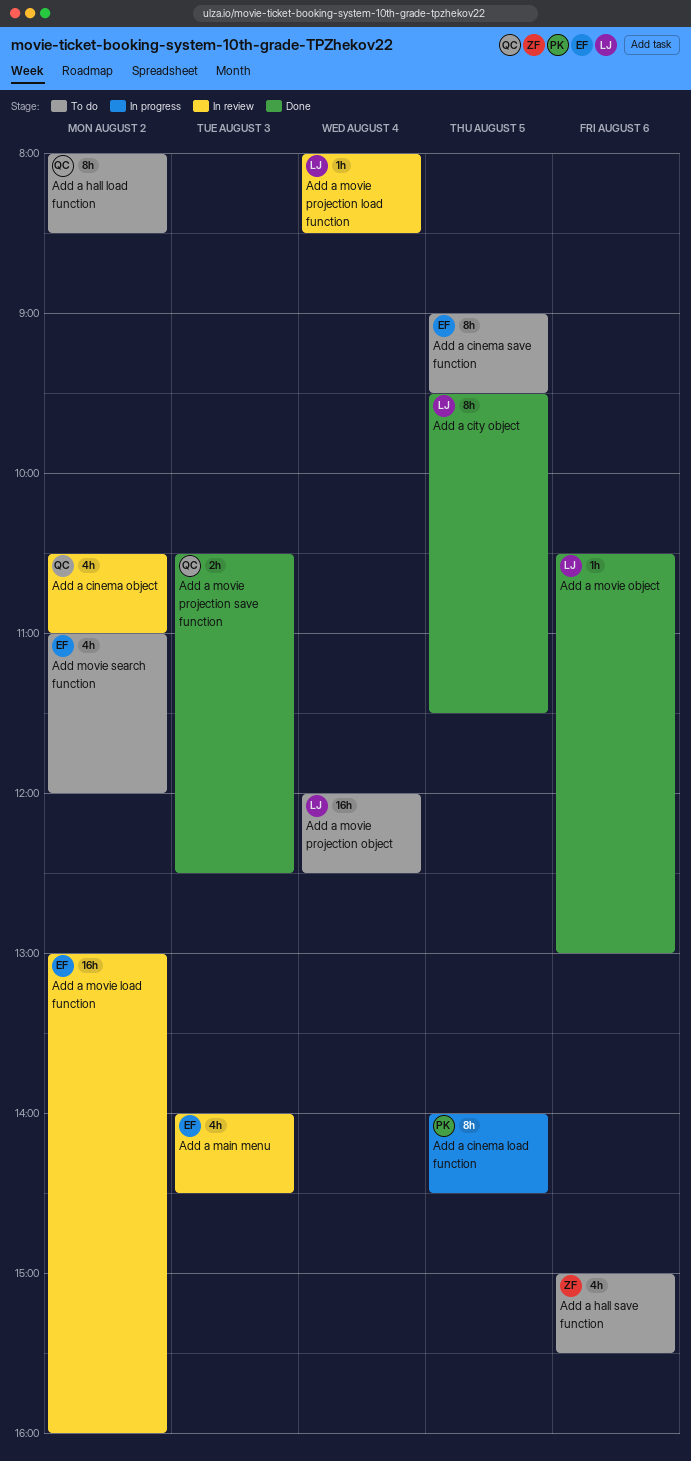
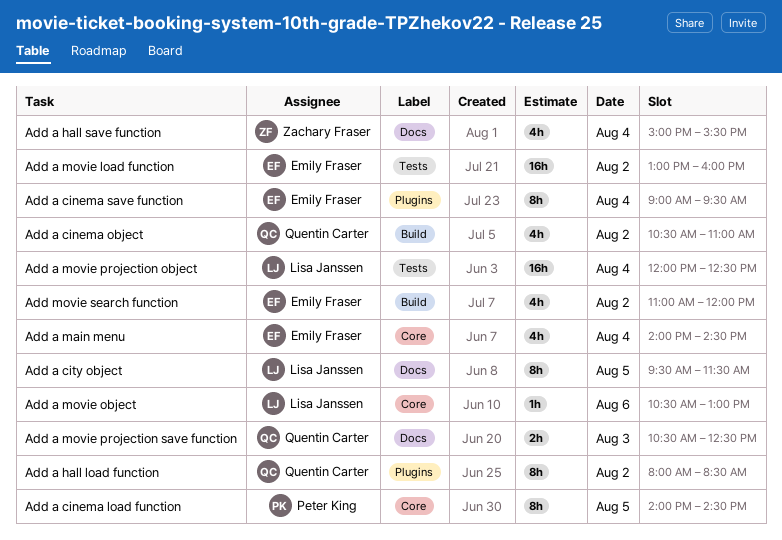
Add a cinema save function, day: Aug 5 -> Aug 4
Add a hall save function, day: Aug 6 -> Aug 4
Add a main menu, day: Aug 3 -> Aug 4
Add a movie projection load function: present -> none

